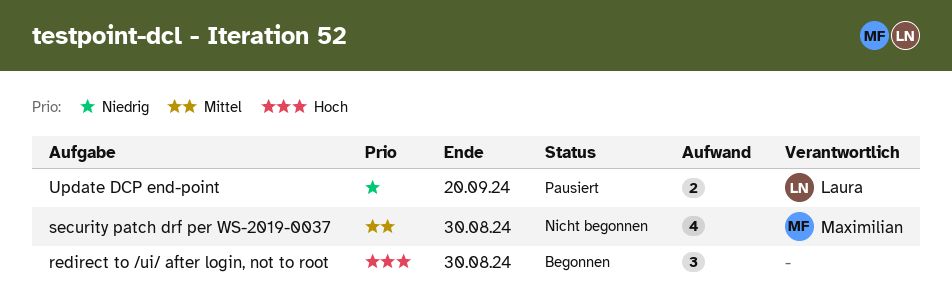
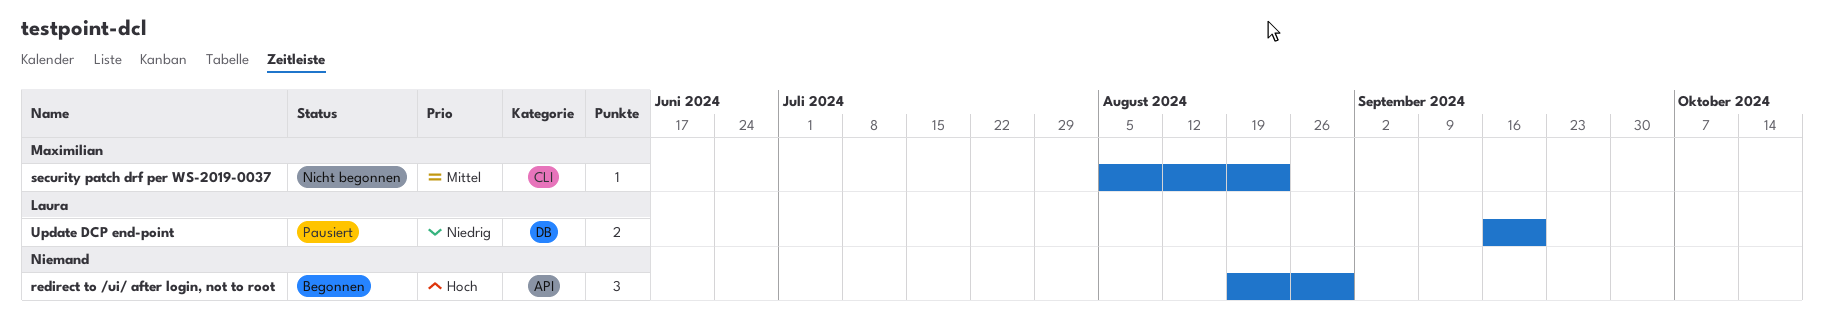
security patch drf per WS-2019-0037, estimate: 4 -> 1
security patch drf per WS-2019-0037, due: Aug 30 -> Aug 23

